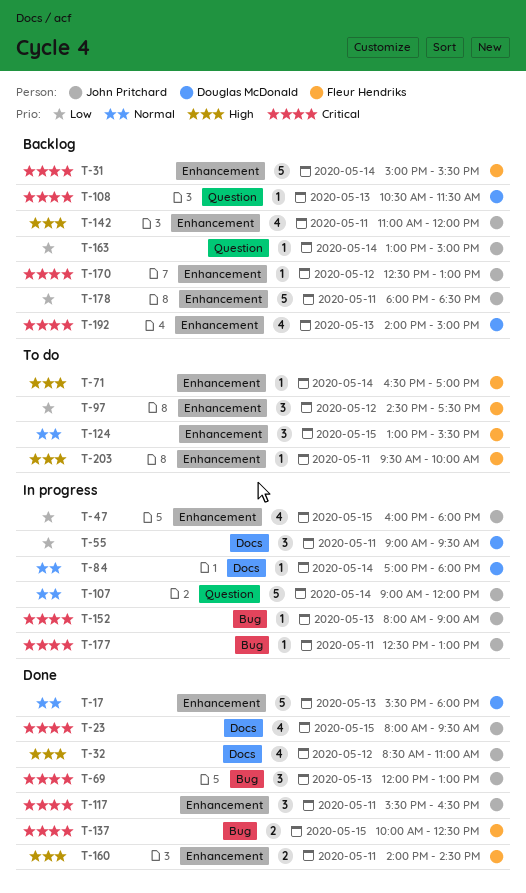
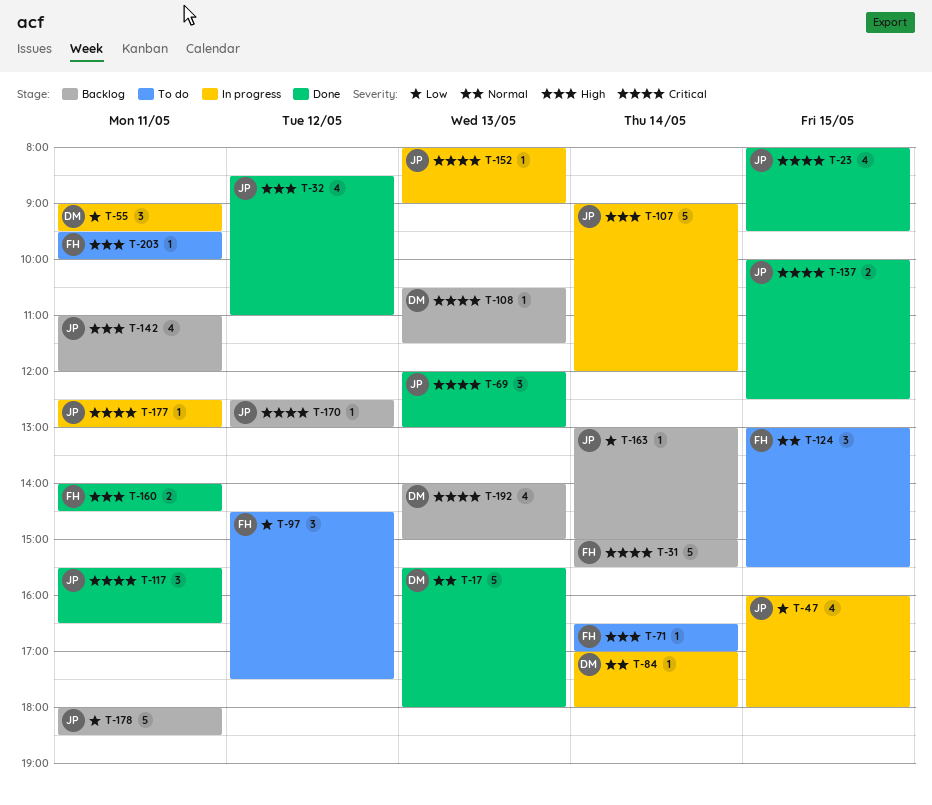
T-107, priority: Normal -> High
T-137, owner: Fleur Hendriks -> John Pritchard

